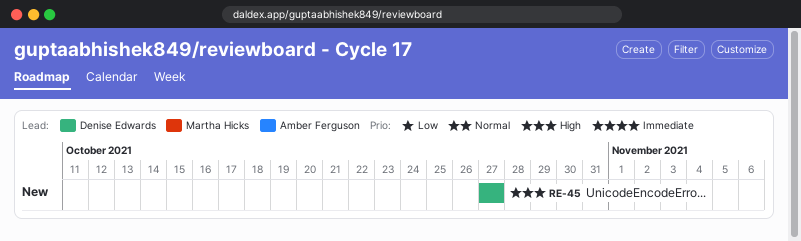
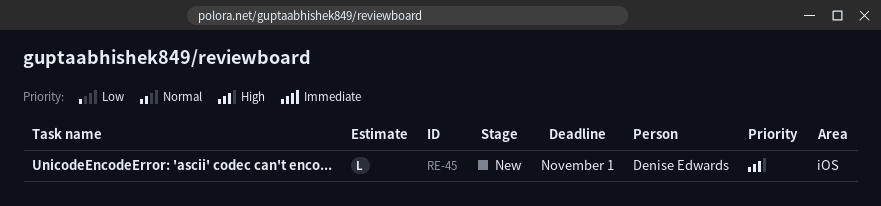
RE-45, due: Oct 27 -> Nov 1

